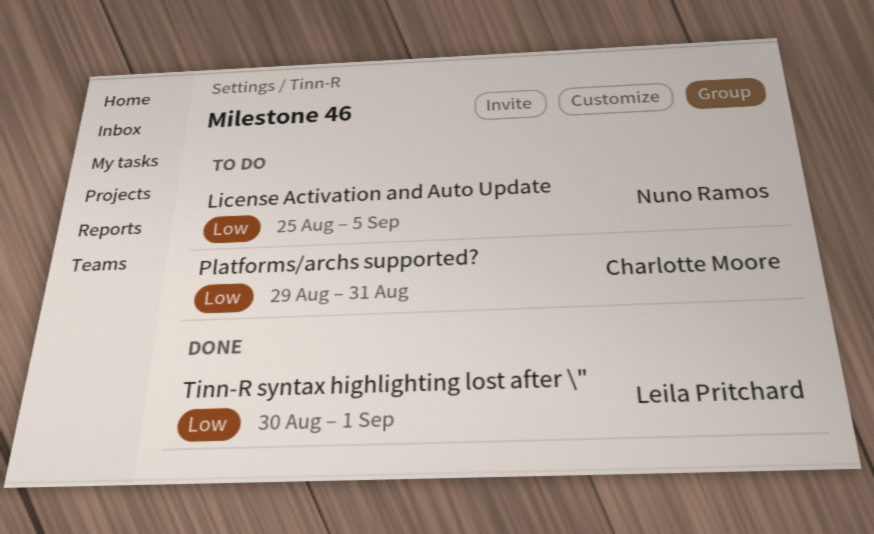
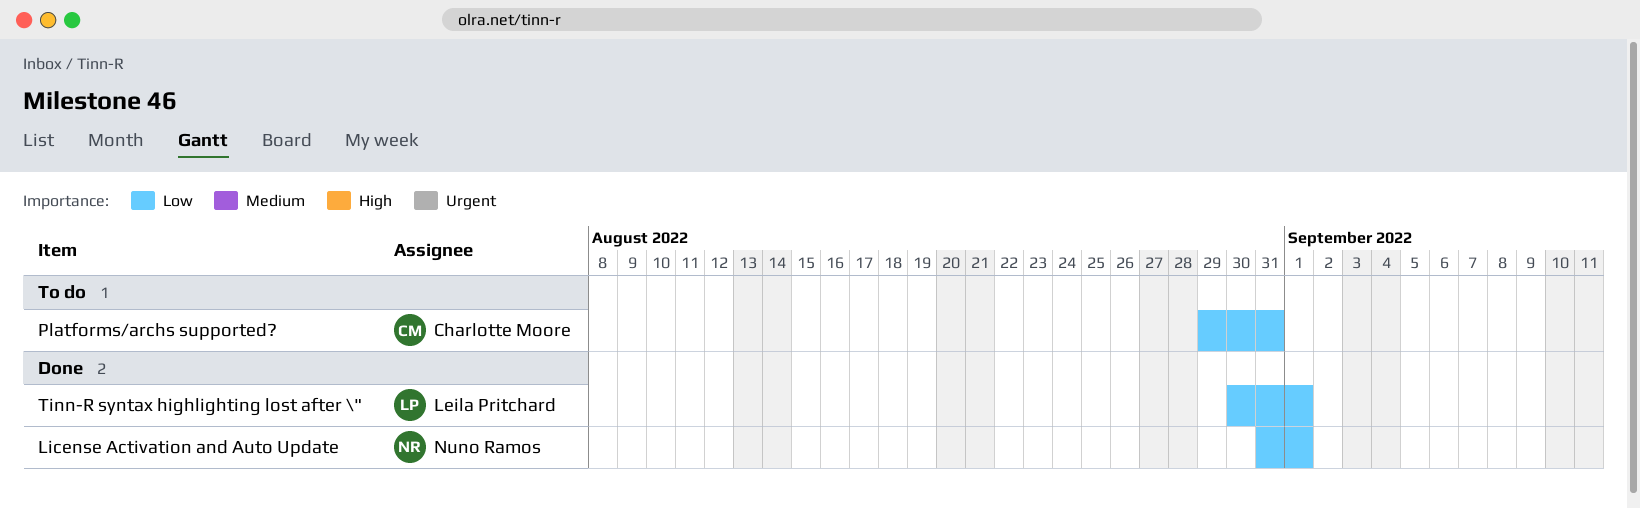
License Activation and Auto Update, status: To do -> Done
License Activation and Auto Update, start: Aug 25 -> Aug 31
License Activation and Auto Update, due: Sep 5 -> Sep 1

